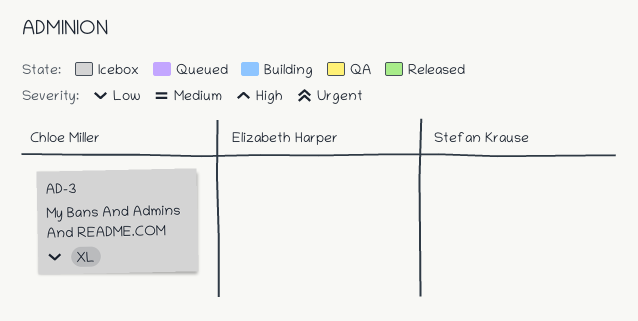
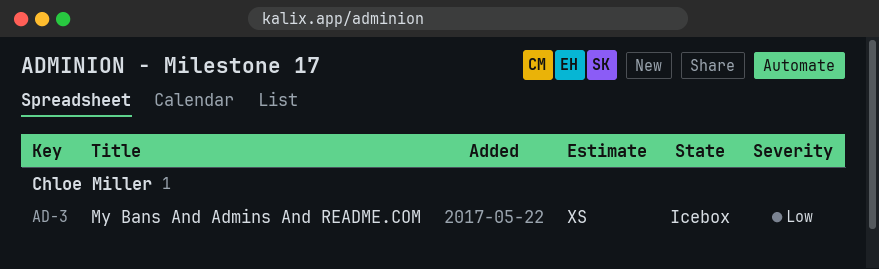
AD-3, estimate: XL -> XS

